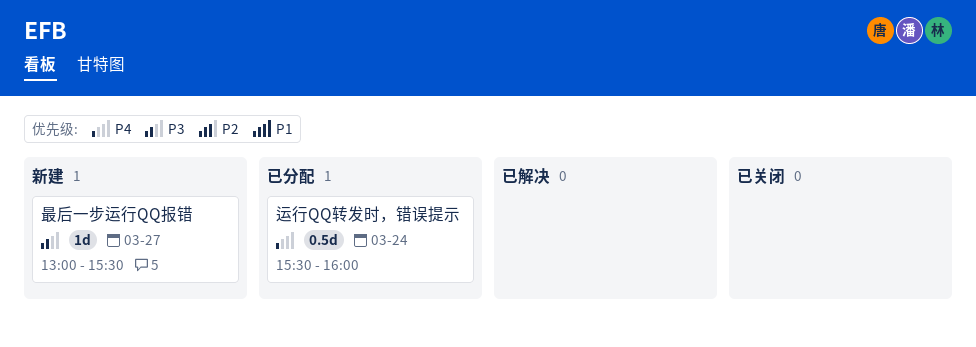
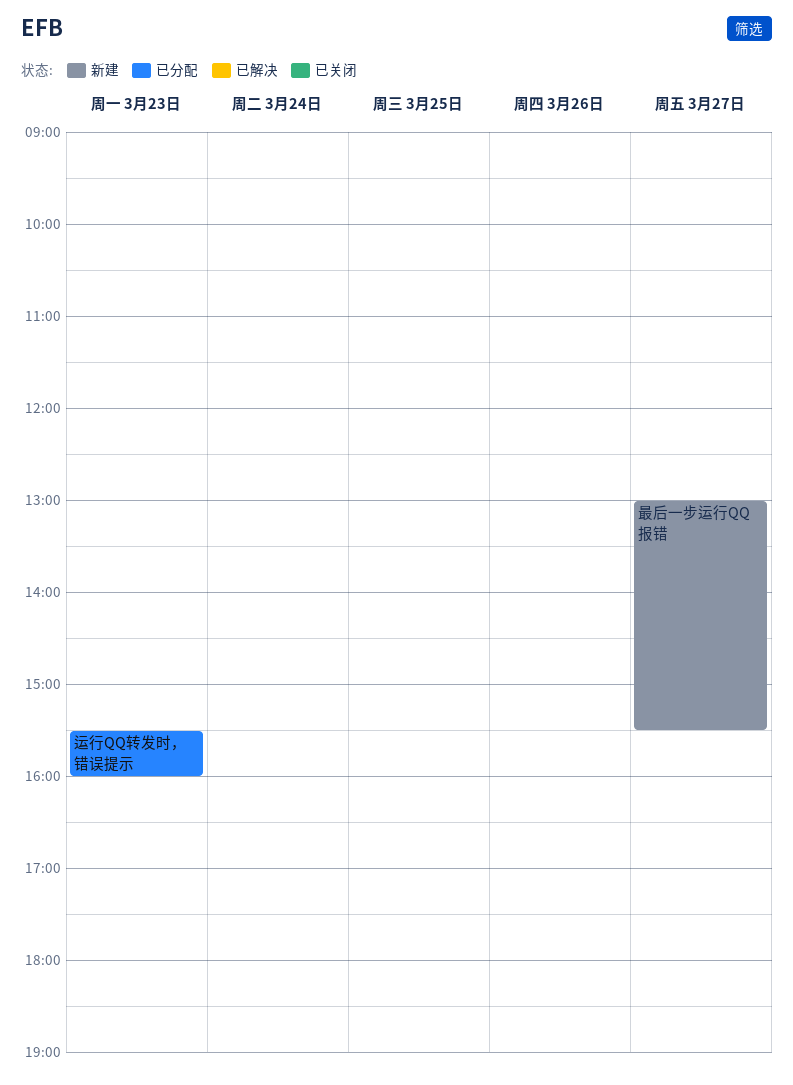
运行QQ转发时，错误提示, day: Mar 24 -> Mar 23

